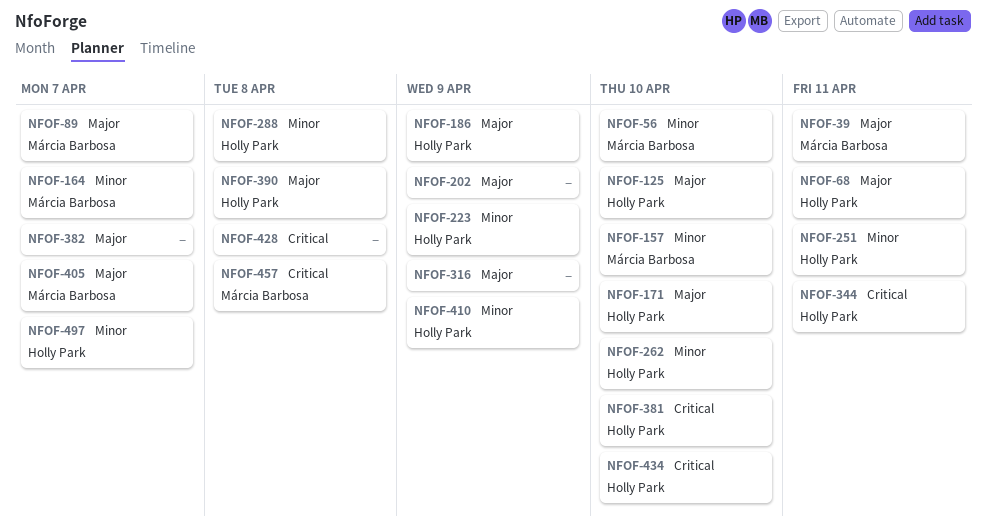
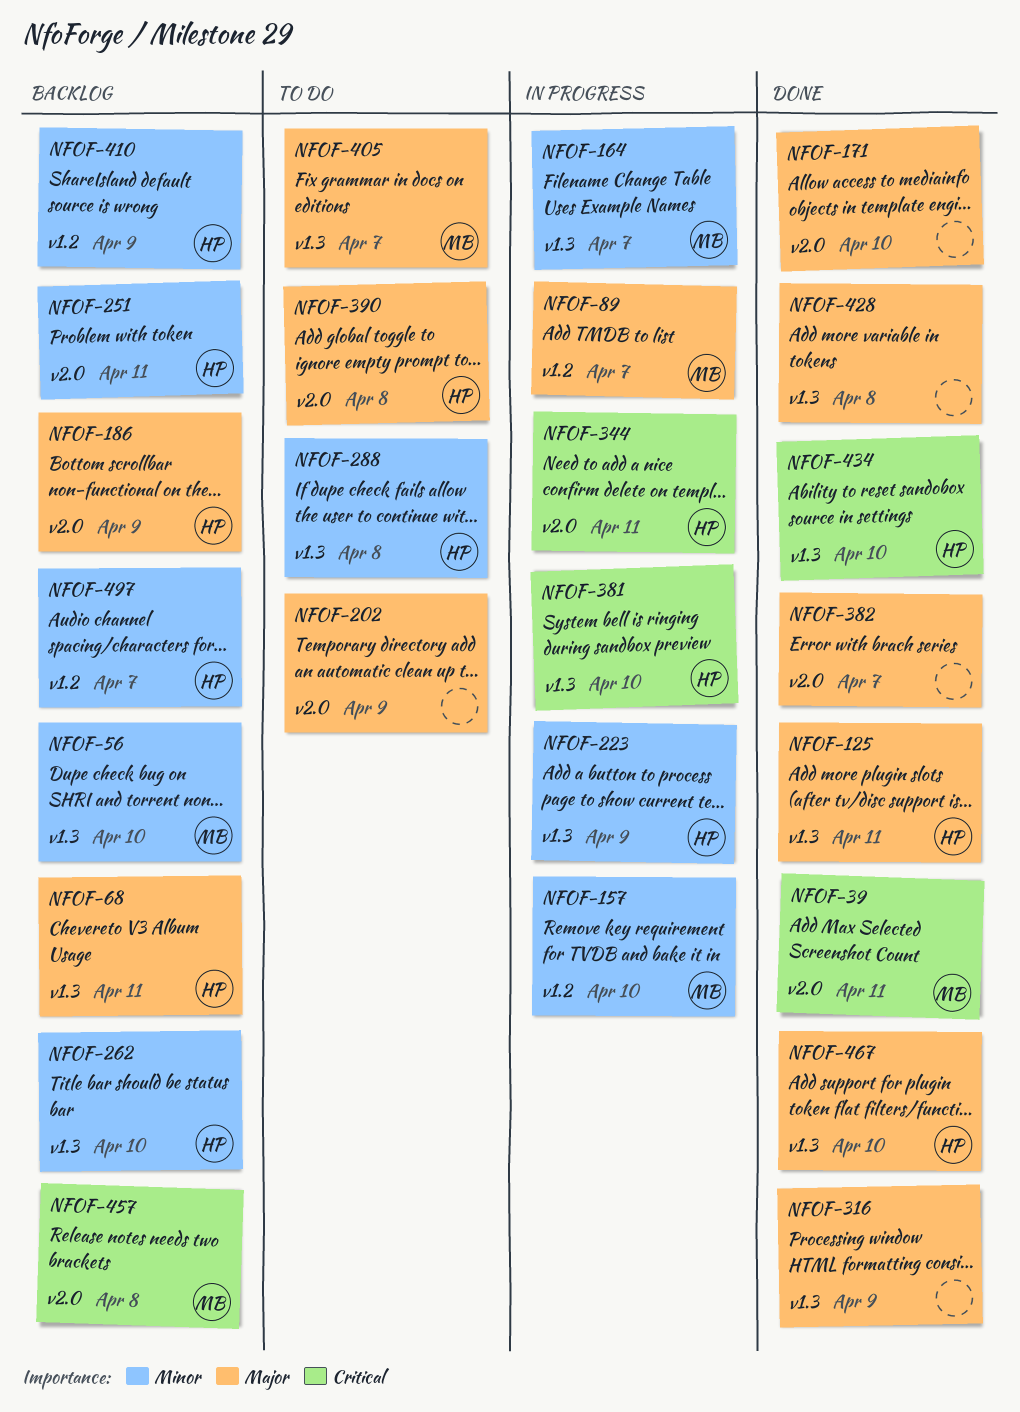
NFOF-39, priority: Major -> Critical
NFOF-125, due: Apr 10 -> Apr 11
NFOF-171, owner: Holly Park -> none
NFOF-428, priority: Critical -> Major
NFOF-467: none -> present

